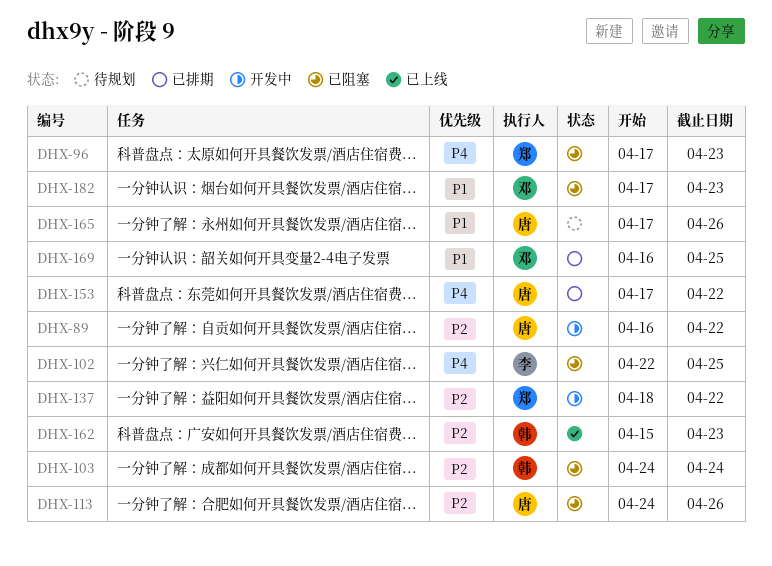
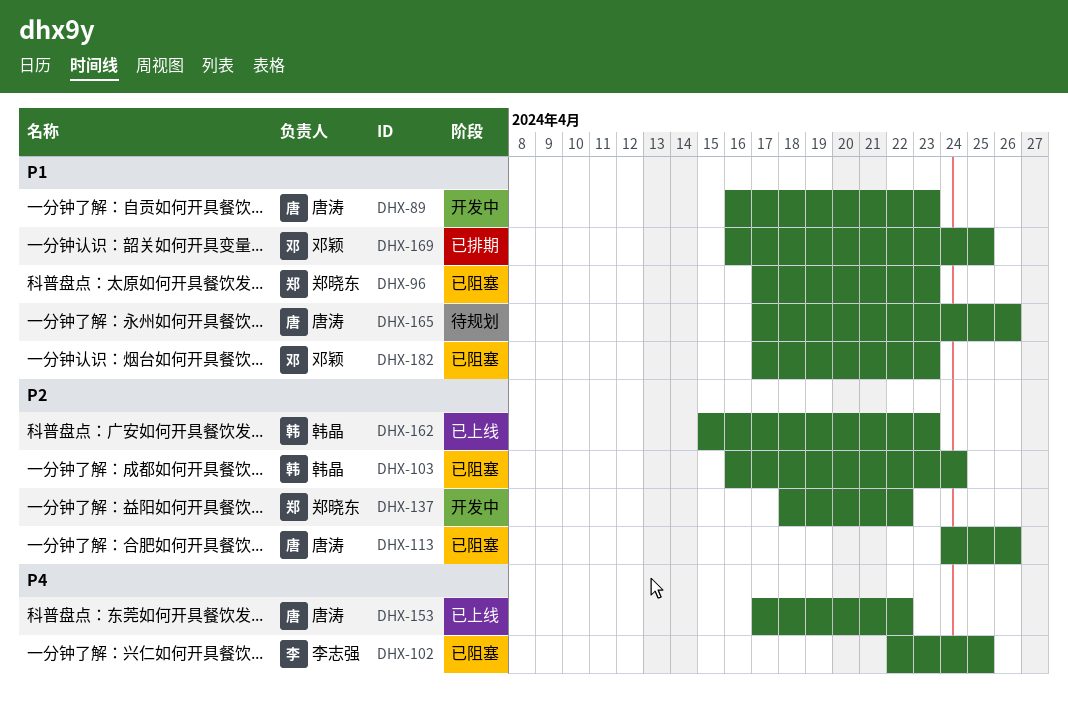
DHX-89, priority: P2 -> P1
DHX-89, due: Apr 22 -> Apr 23
DHX-96, priority: P4 -> P1
DHX-103, start: Apr 24 -> Apr 16
DHX-153, status: 已排期 -> 已上线

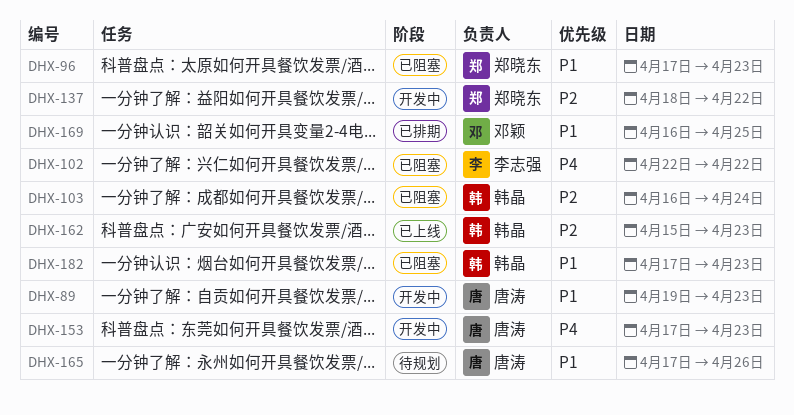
DHX-89, start: Apr 16 -> Apr 19
DHX-102, due: Apr 25 -> Apr 22
DHX-113: present -> none
DHX-153, status: 已上线 -> 开发中
DHX-153, due: Apr 22 -> Apr 23
DHX-182, owner: 邓颖 -> 韩晶

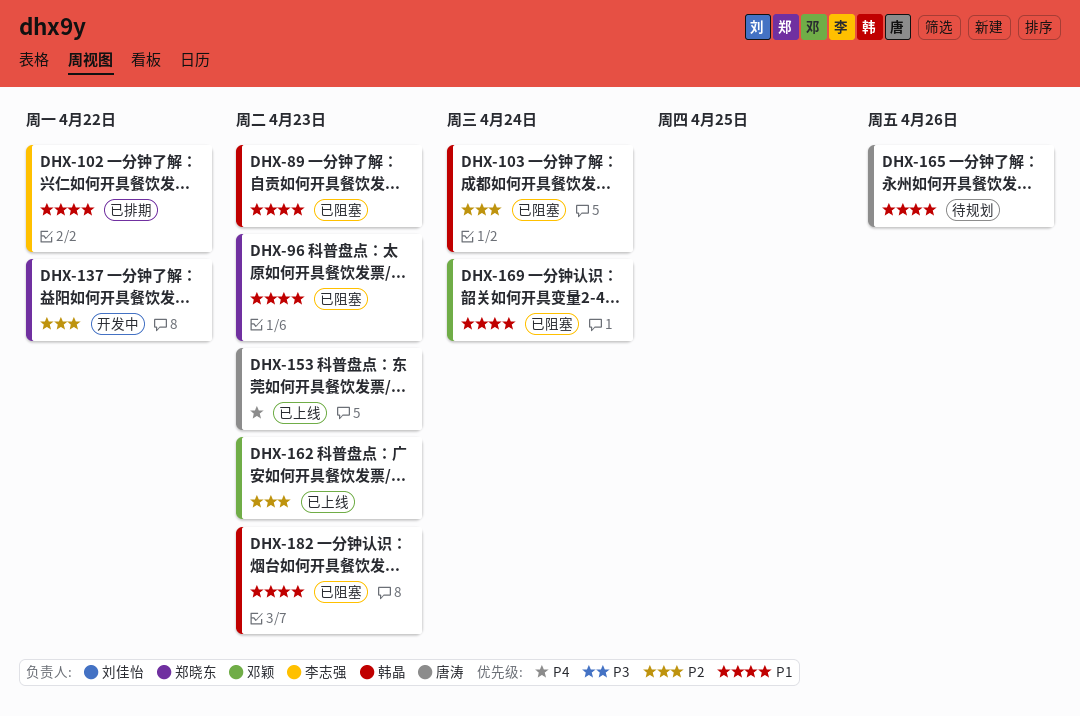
DHX-89, status: 开发中 -> 已阻塞
DHX-89, owner: 唐涛 -> 韩晶
DHX-102, status: 已阻塞 -> 已排期
DHX-102, priority: P4 -> P1
DHX-153, status: 开发中 -> 已上线
DHX-162, owner: 韩晶 -> 邓颖
DHX-169, status: 已排期 -> 已阻塞
DHX-169, due: Apr 25 -> Apr 24

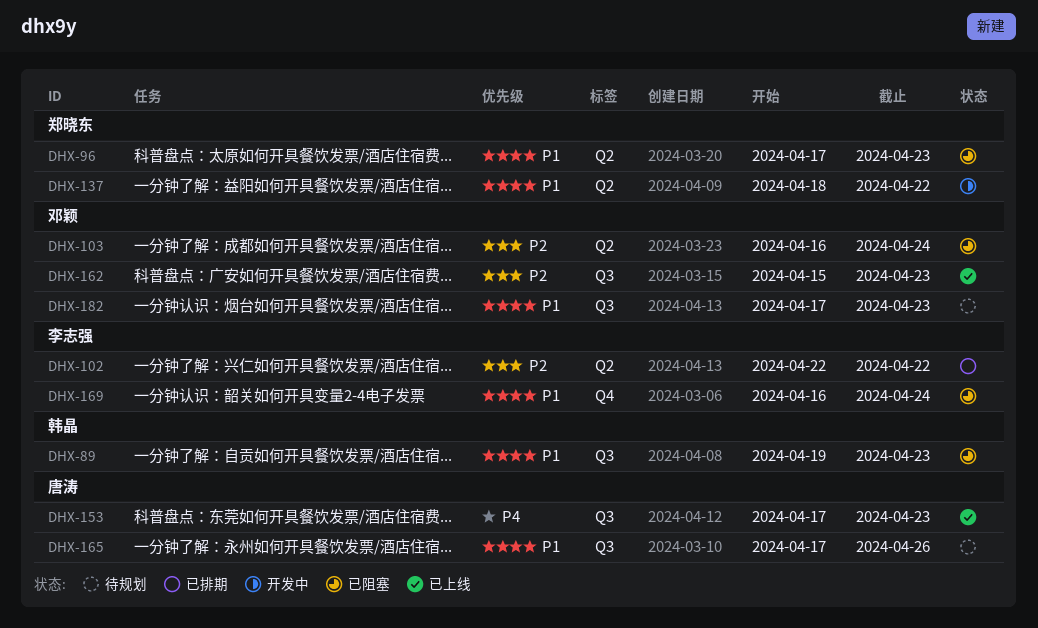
DHX-102, priority: P1 -> P2
DHX-103, owner: 韩晶 -> 邓颖
DHX-137, priority: P2 -> P1
DHX-169, owner: 邓颖 -> 李志强
DHX-182, status: 已阻塞 -> 待规划
DHX-182, owner: 韩晶 -> 邓颖

